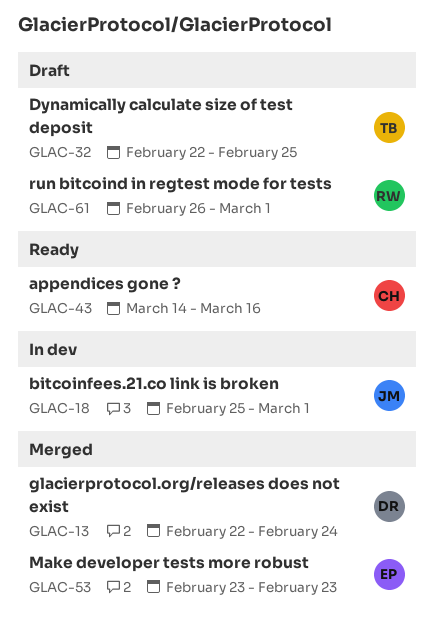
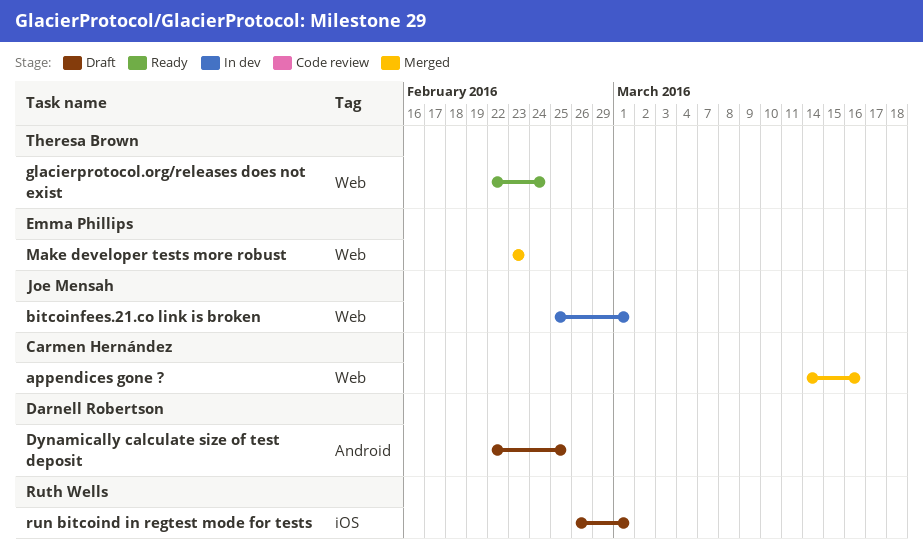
appendices gone ?, status: Ready -> Merged
Dynamically calculate size of test deposit, owner: Theresa Brown -> Darnell Robertson
glacierprotocol.org/releases does not exist, status: Merged -> Ready
glacierprotocol.org/releases does not exist, owner: Darnell Robertson -> Theresa Brown

